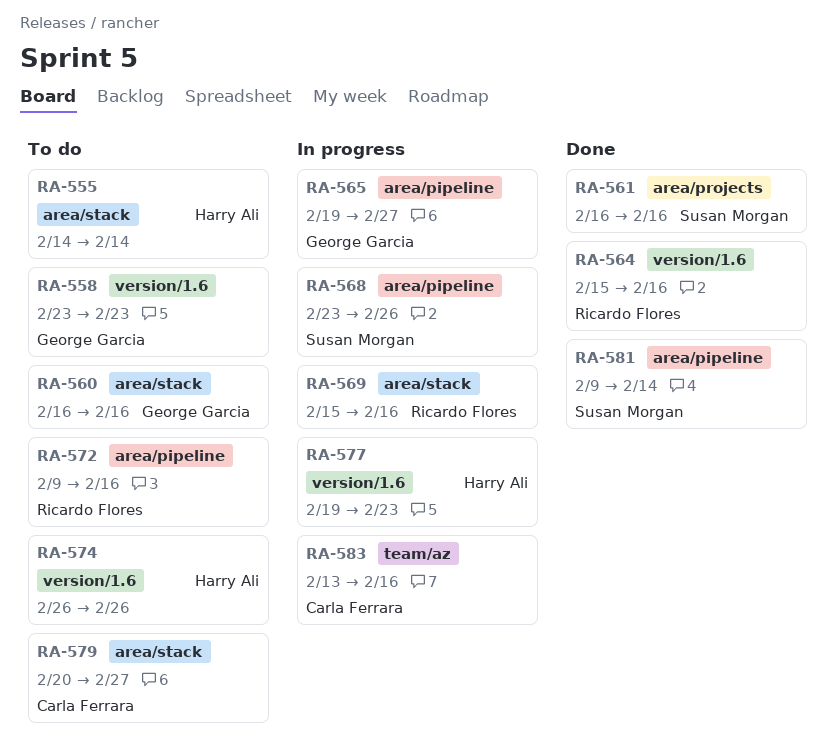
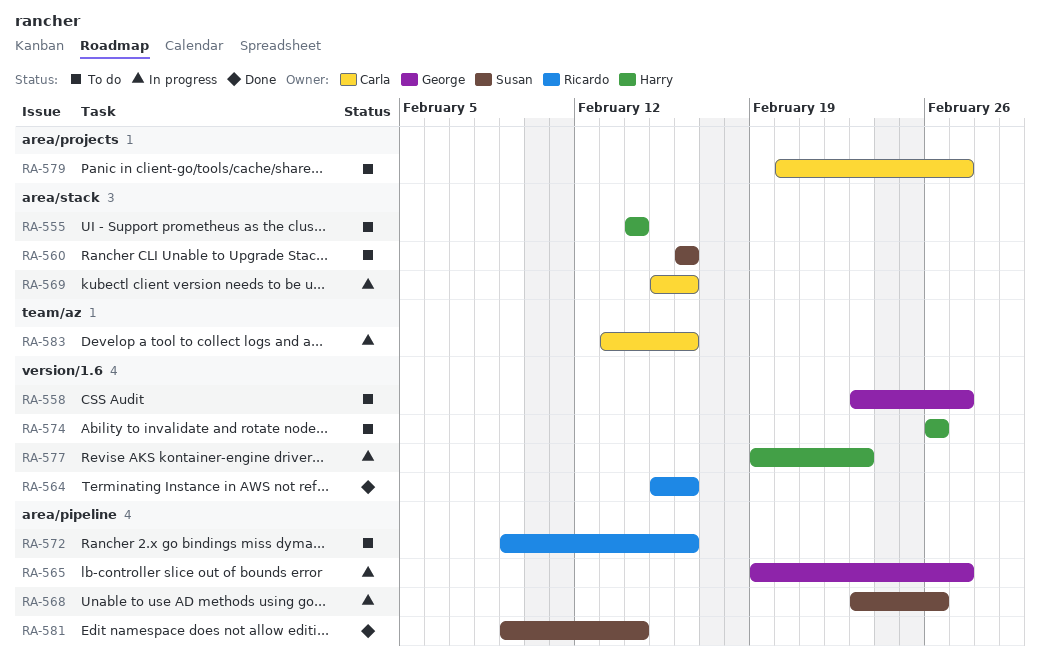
RA-558, due: Feb 23 -> Feb 27
RA-560, owner: George Garcia -> Susan Morgan
RA-561: present -> none
RA-569, owner: Ricardo Flores -> Carla Ferrara
RA-579, label: area/stack -> area/projects

